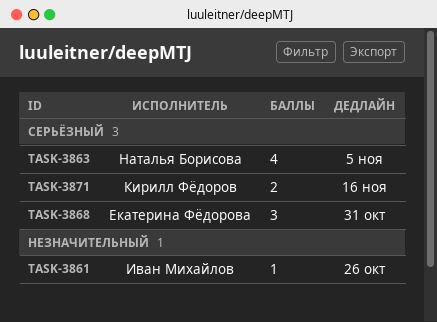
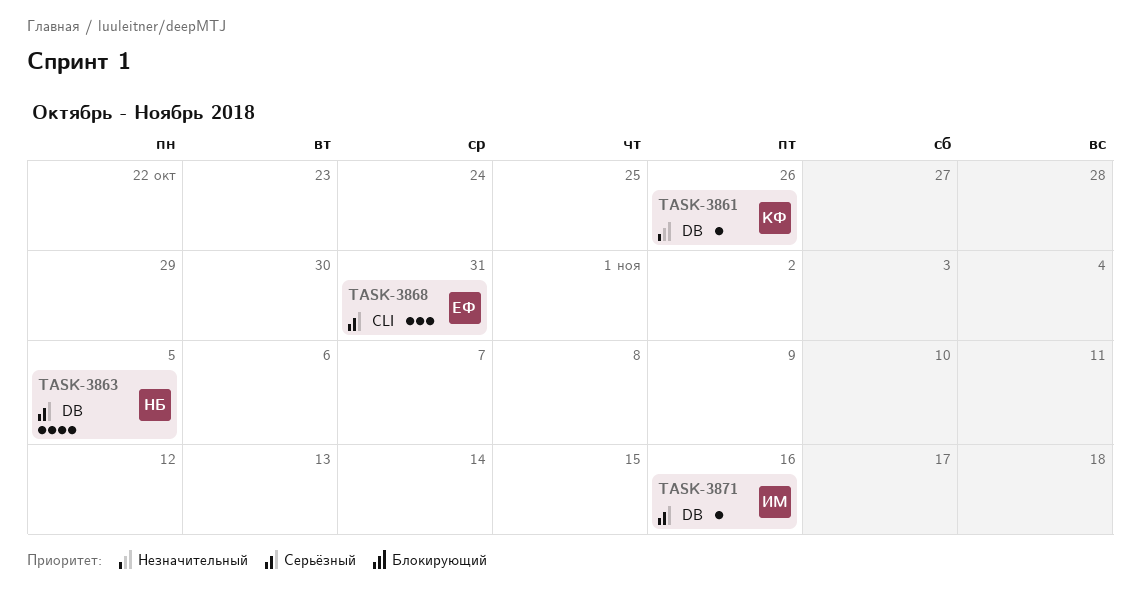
TASK-3861, owner: Иван Михайлов -> Кирилл Фёдоров
TASK-3871, owner: Кирилл Фёдоров -> Иван Михайлов
TASK-3871, estimate: 2 -> 1

